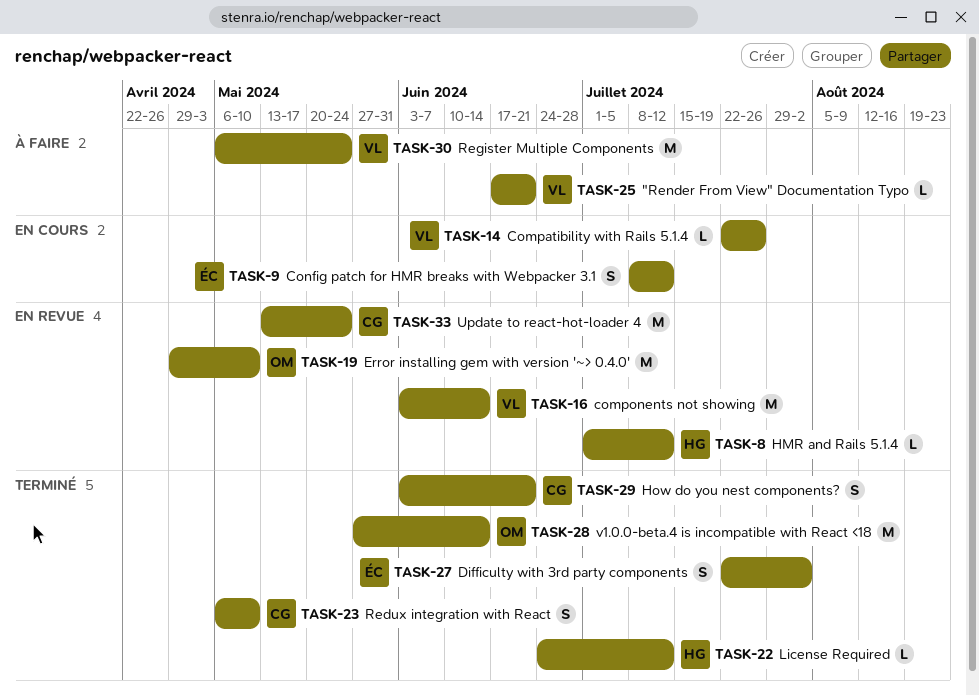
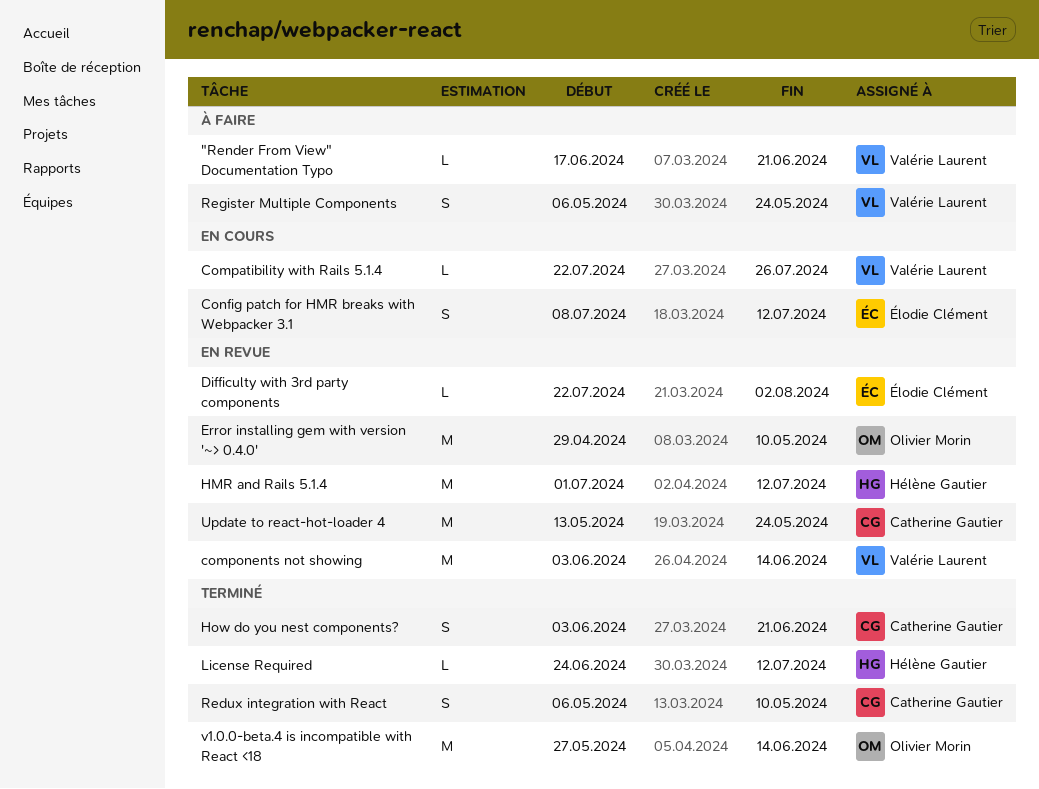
Difficulty with 3rd party components, status: Terminé -> En revue
Difficulty with 3rd party components, estimate: S -> L
HMR and Rails 5.1.4, estimate: L -> M
Register Multiple Components, estimate: M -> S

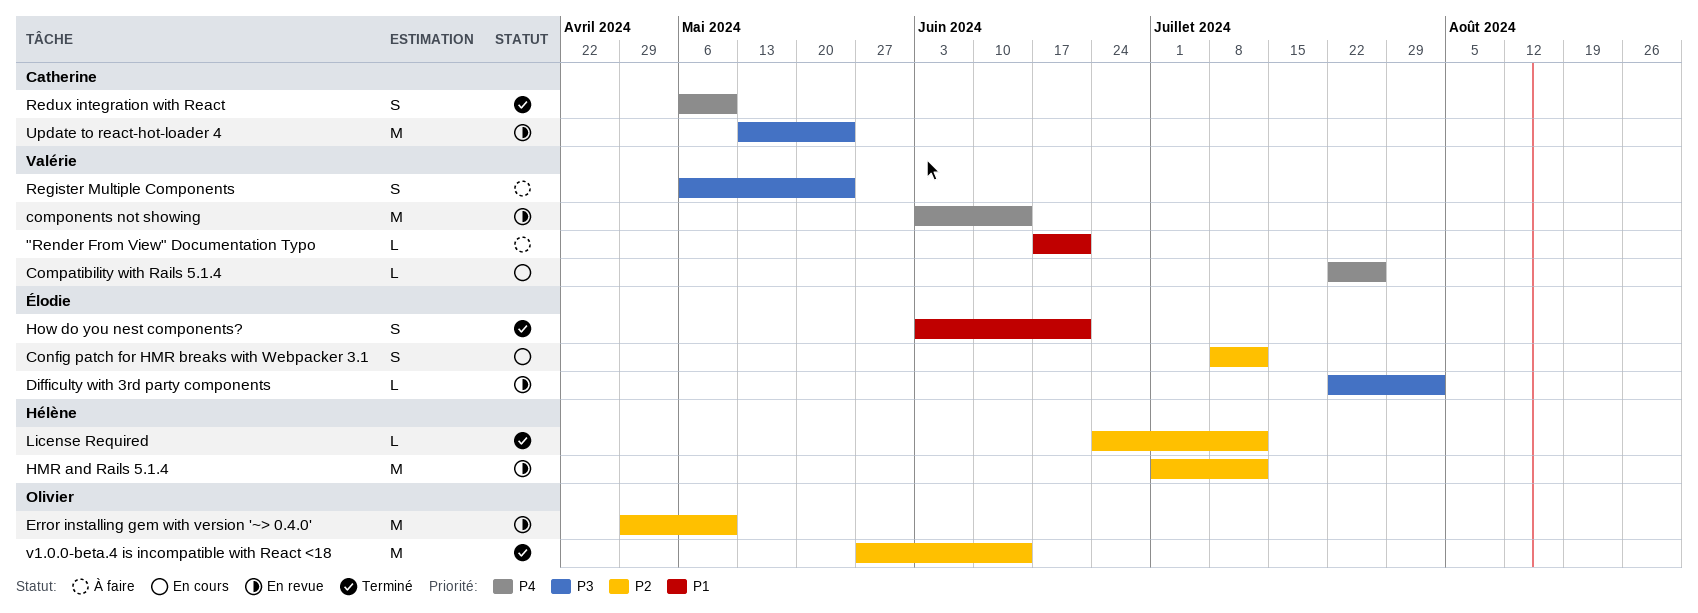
How do you nest components?, owner: Catherine Gautier -> Élodie Clément

